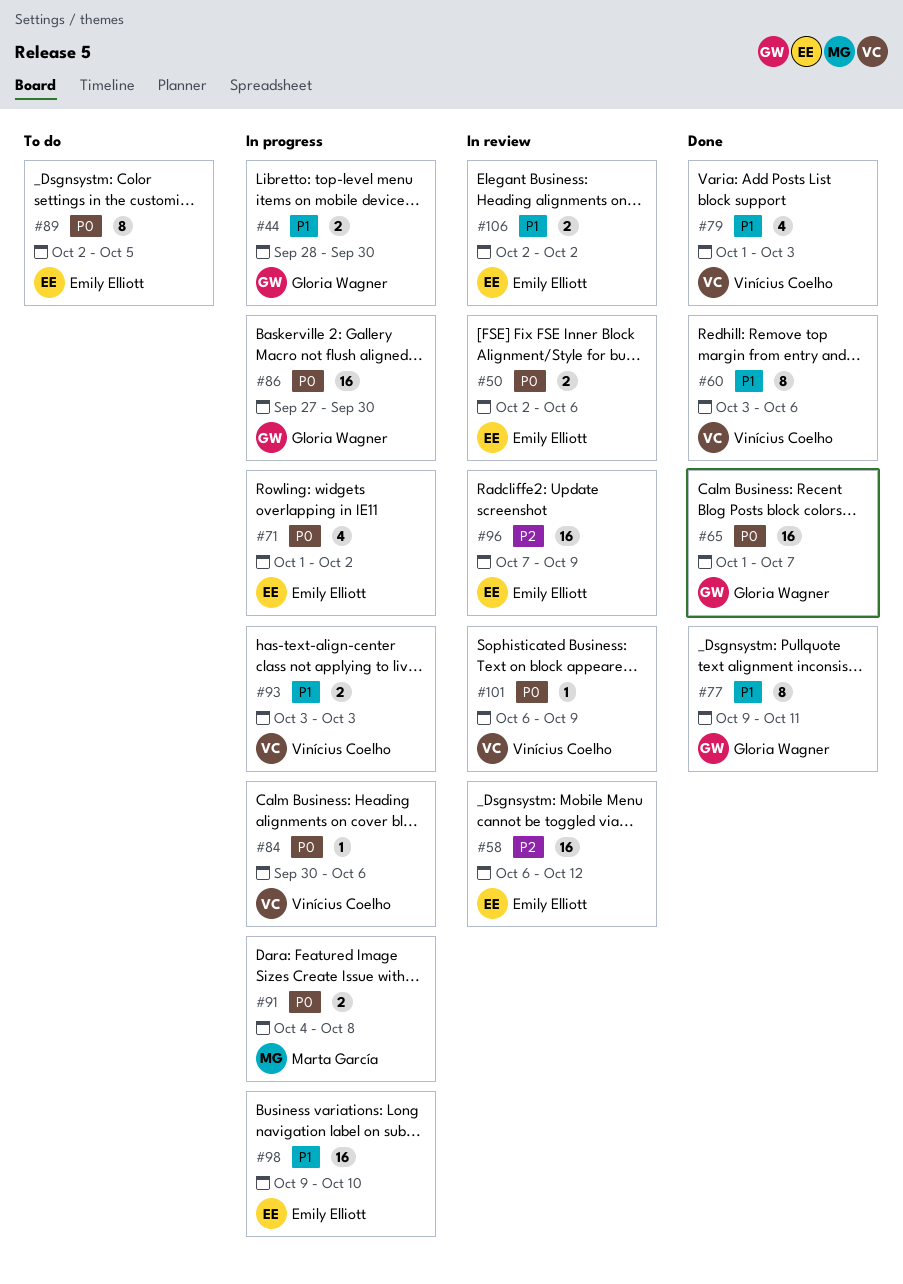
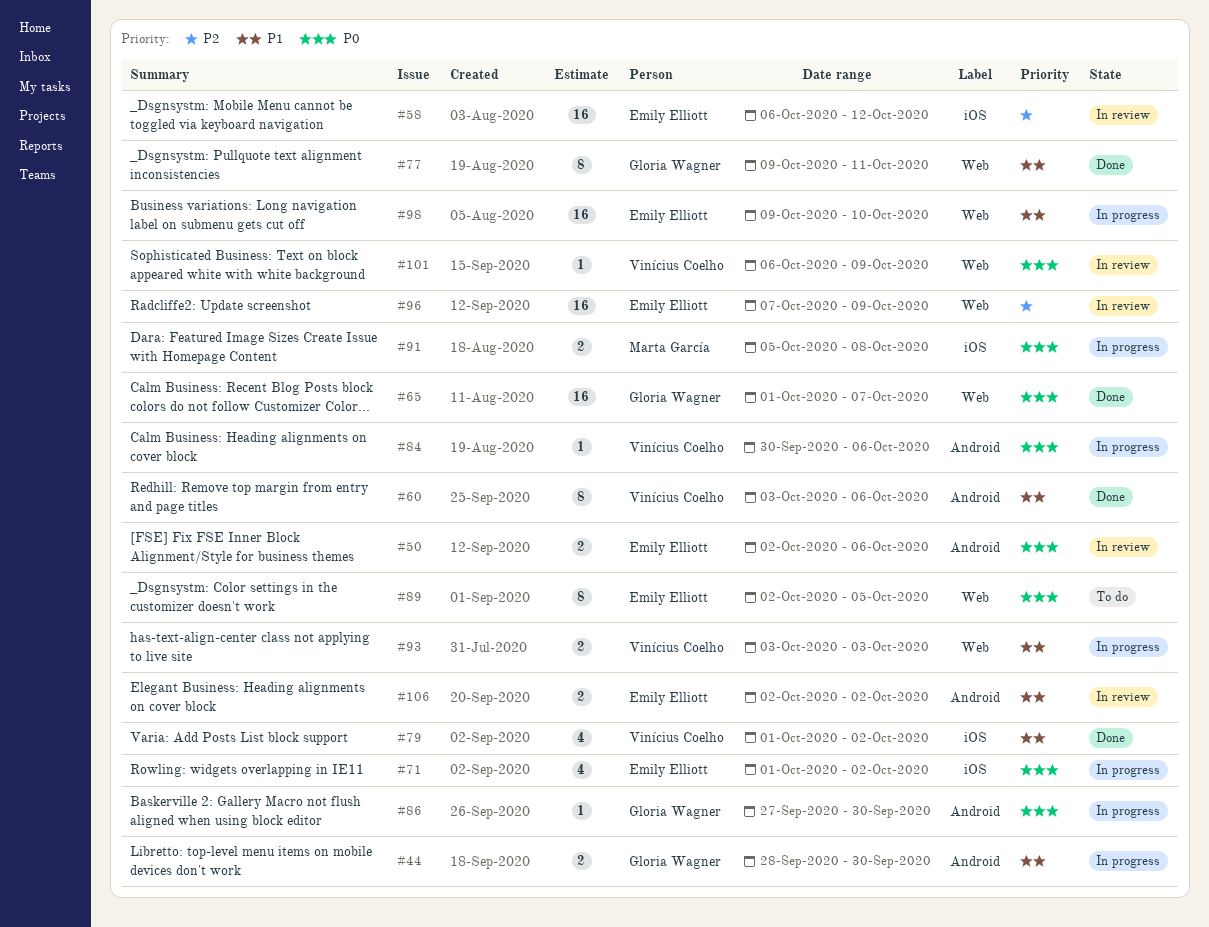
#79, due: Oct 3 -> Oct 2
#86, estimate: 16 -> 1
#91, start: Oct 4 -> Oct 5

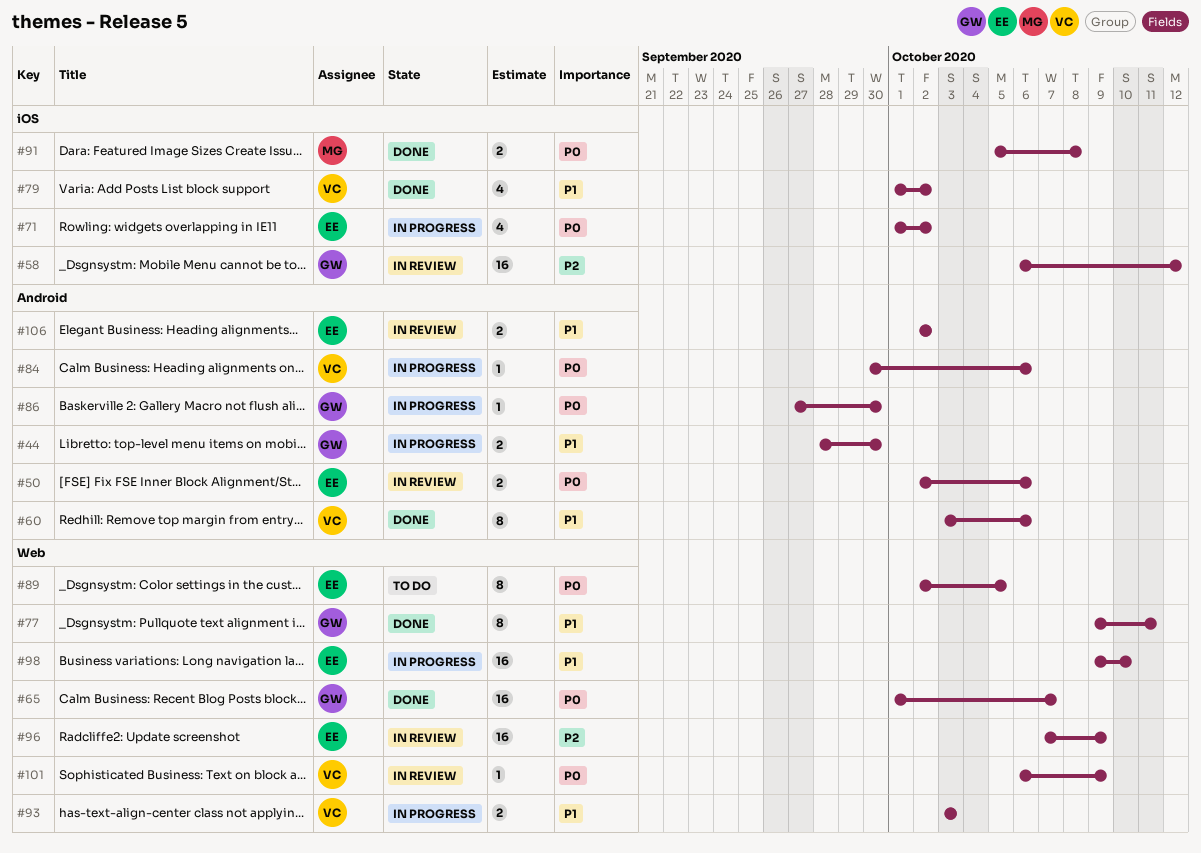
#58, owner: Emily Elliott -> Gloria Wagner
#91, status: In progress -> Done

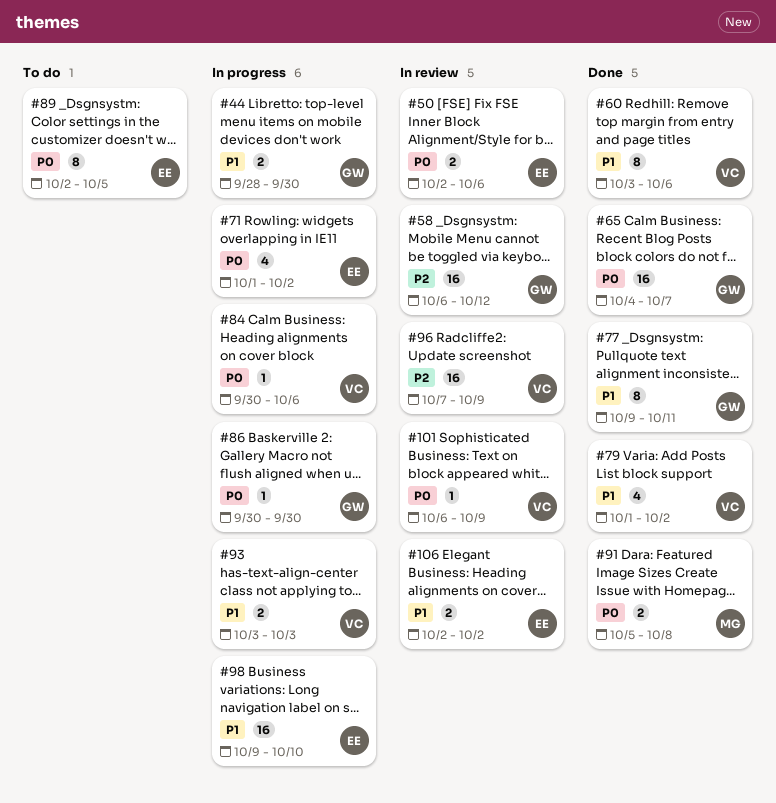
#65, start: Oct 1 -> Oct 4
#86, start: Sep 27 -> Sep 30
#96, owner: EE -> VC

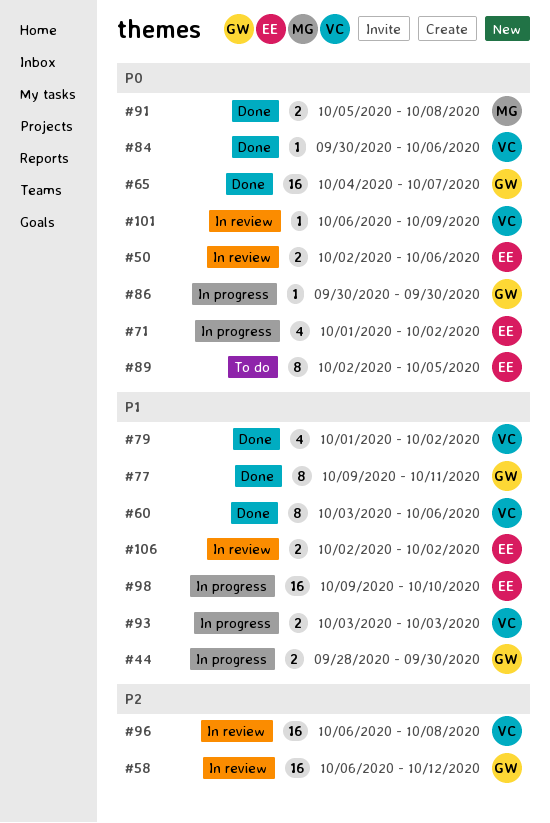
#84, status: In progress -> Done
#96, start: Oct 7 -> Oct 6
#96, due: Oct 9 -> Oct 8

